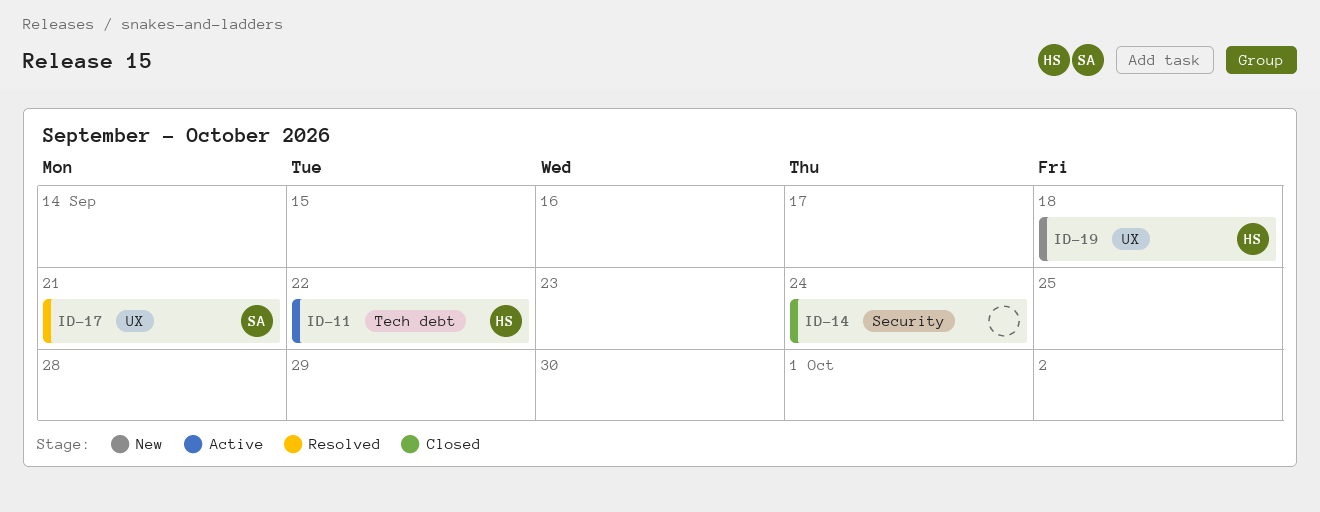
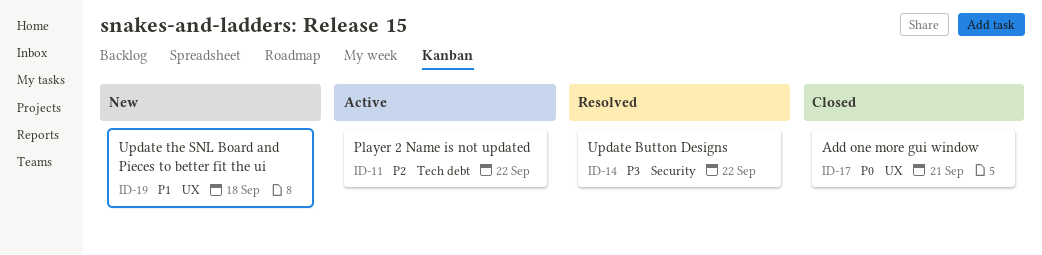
ID-14, status: Closed -> Resolved
ID-14, due: Sep 24 -> Sep 22
ID-17, status: Resolved -> Closed

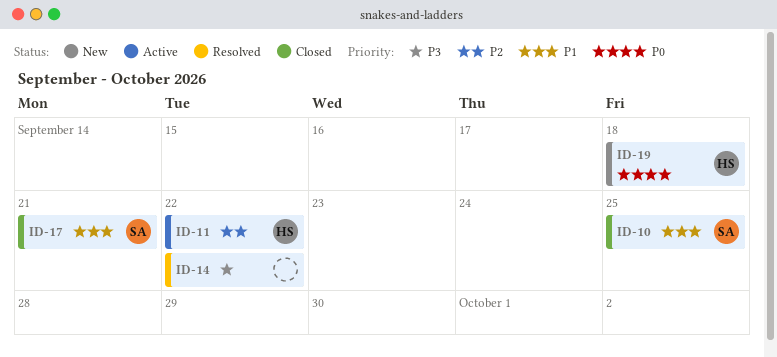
ID-10: none -> present
ID-17, priority: P0 -> P1
ID-19, priority: P1 -> P0

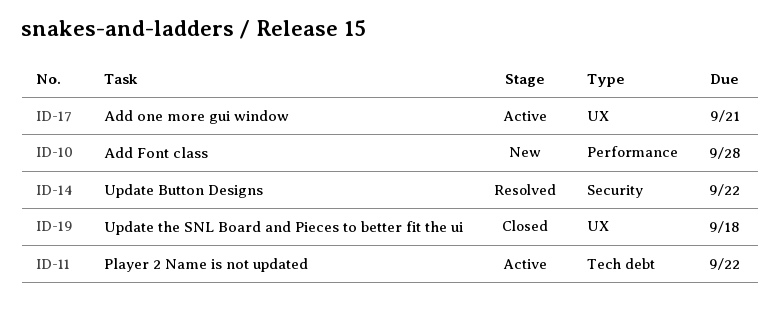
ID-10, status: Closed -> New
ID-10, due: Sep 25 -> Sep 28
ID-17, status: Closed -> Active
ID-19, status: New -> Closed

